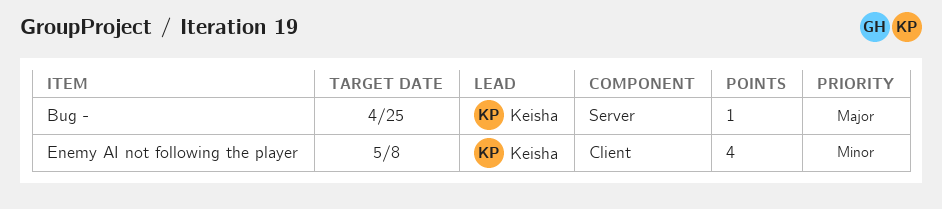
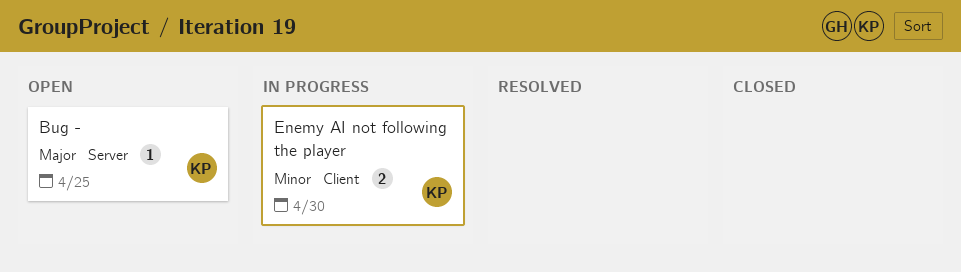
Enemy AI not following the player, estimate: 4 -> 2
Enemy AI not following the player, due: May 8 -> Apr 30

